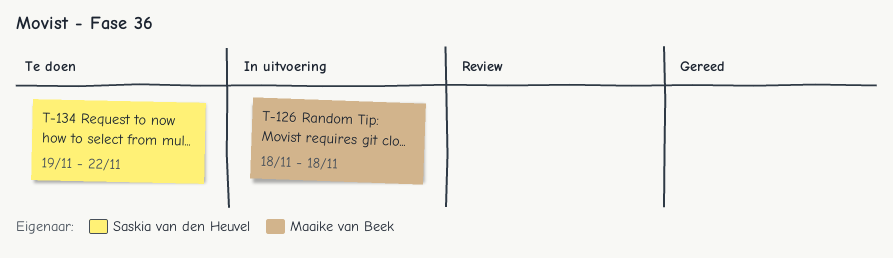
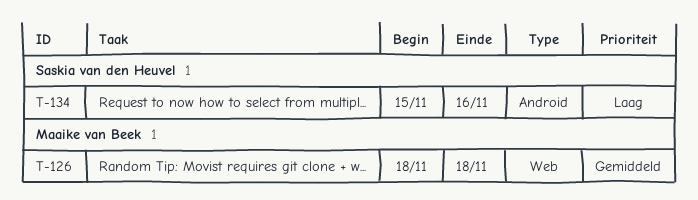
T-134, start: Nov 19 -> Nov 15
T-134, due: Nov 22 -> Nov 16

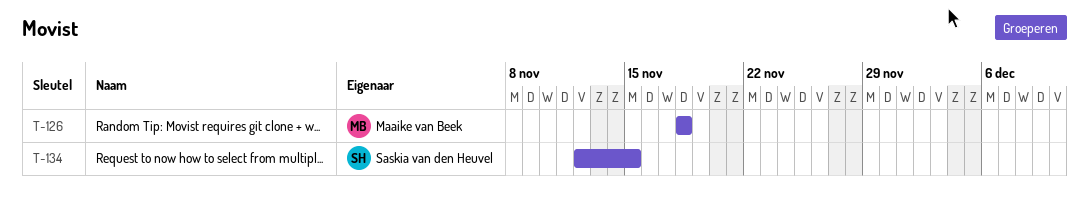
T-134, start: Nov 15 -> Nov 12
T-134, due: Nov 16 -> Nov 15

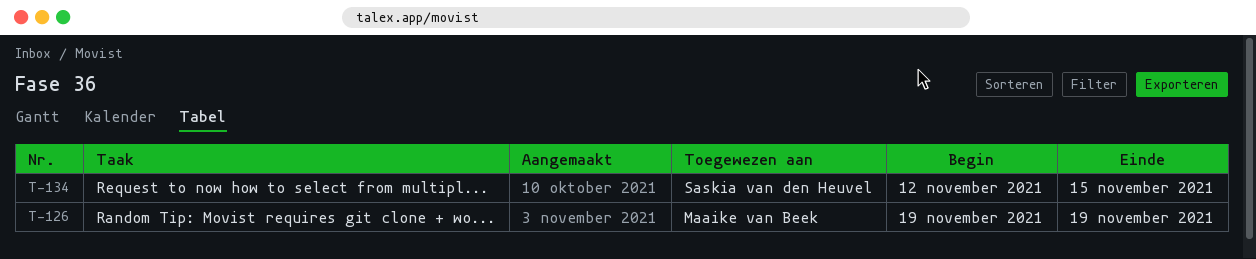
T-126, start: Nov 18 -> Nov 19
T-126, due: Nov 18 -> Nov 19

